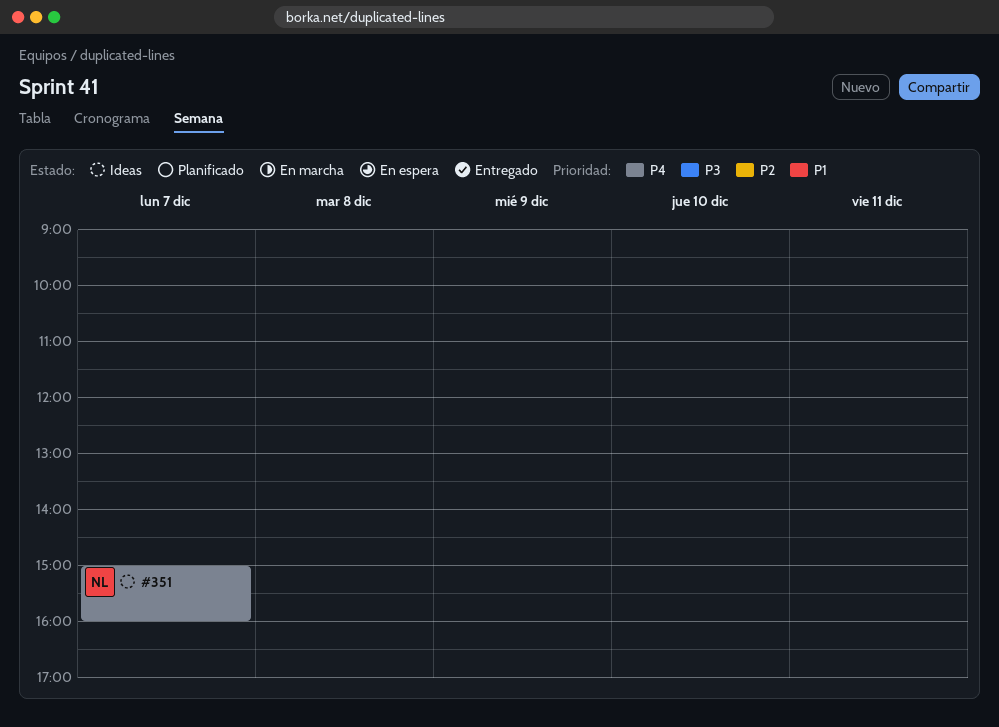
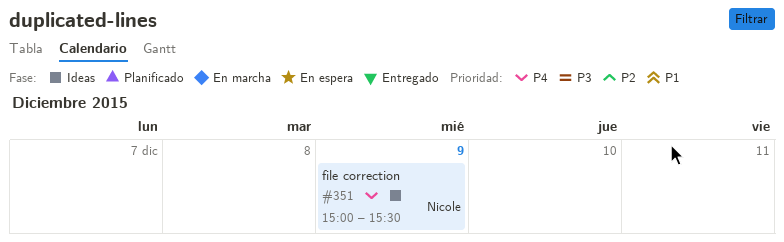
#351, day: Dec 7 -> Dec 9
#351, ends: 16:00 -> 15:30

